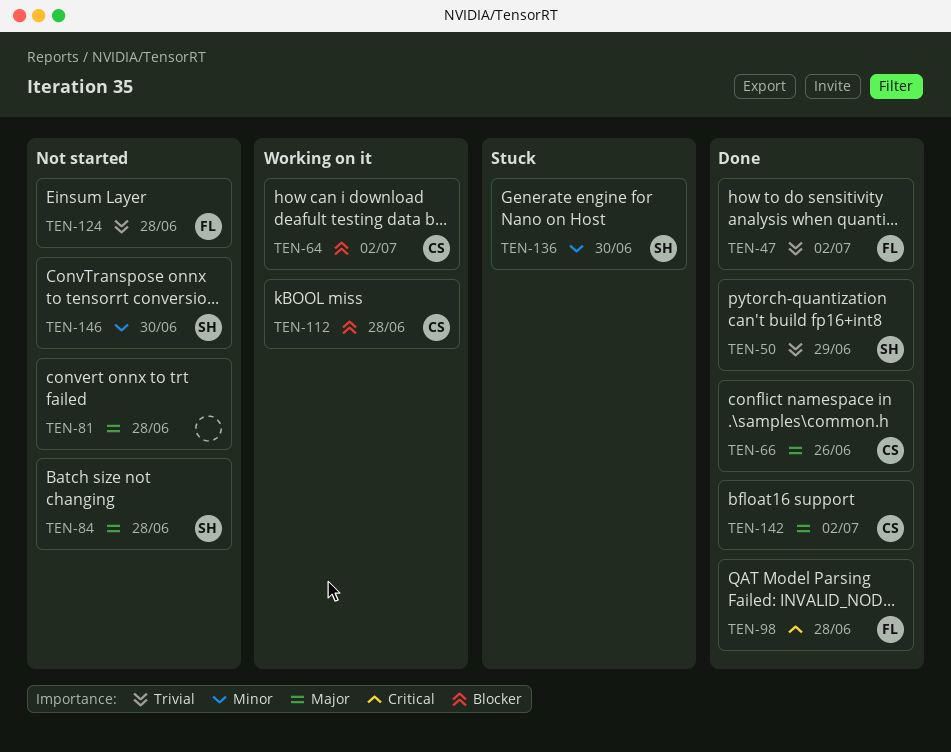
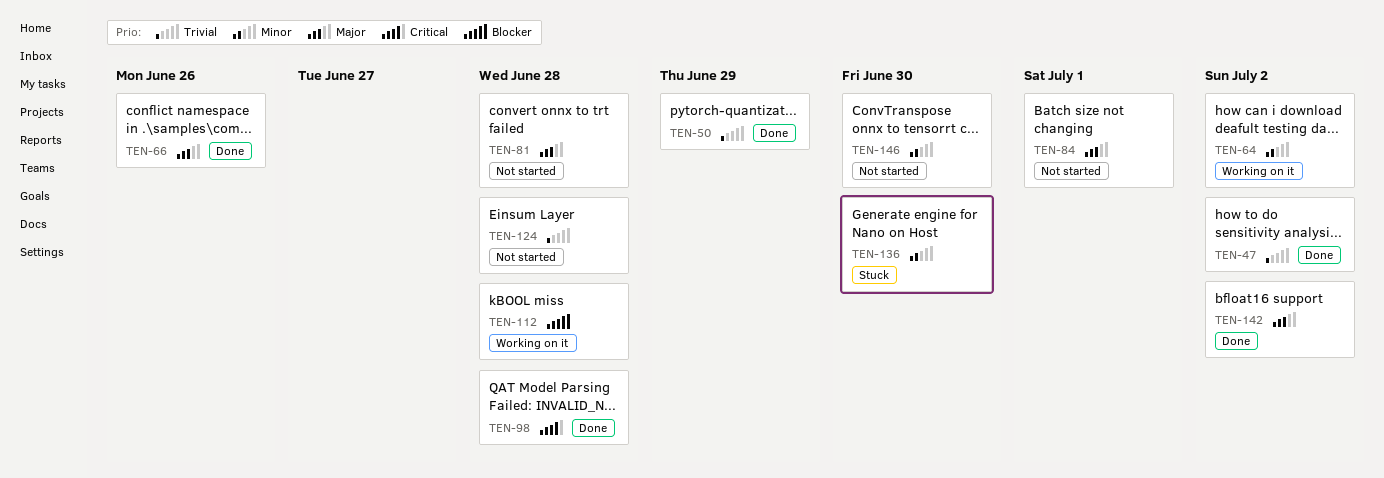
TEN-64, priority: Blocker -> Minor
TEN-84, due: Jun 28 -> Jul 1

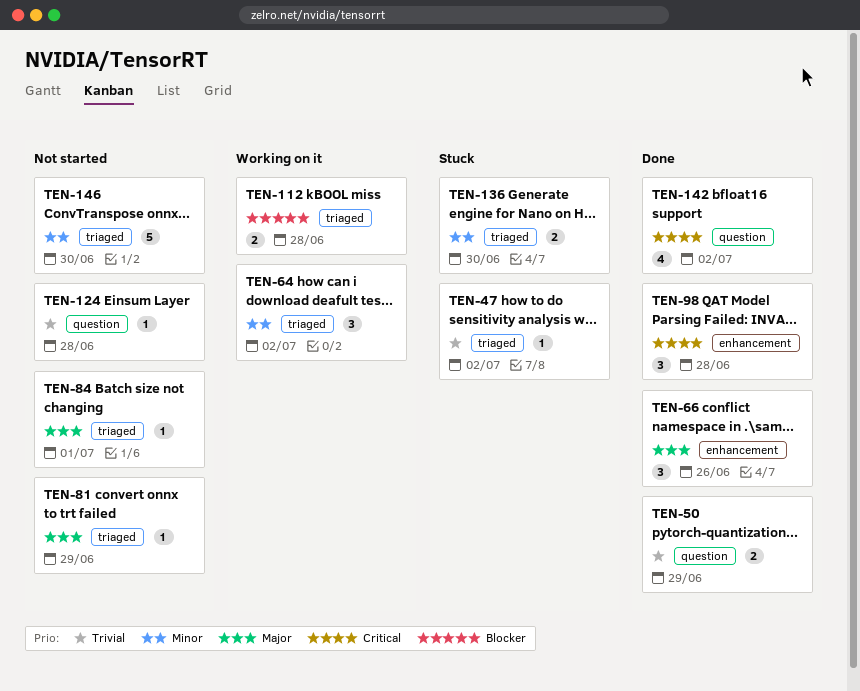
TEN-47, status: Done -> Stuck
TEN-81, due: Jun 28 -> Jun 29
TEN-142, priority: Major -> Critical

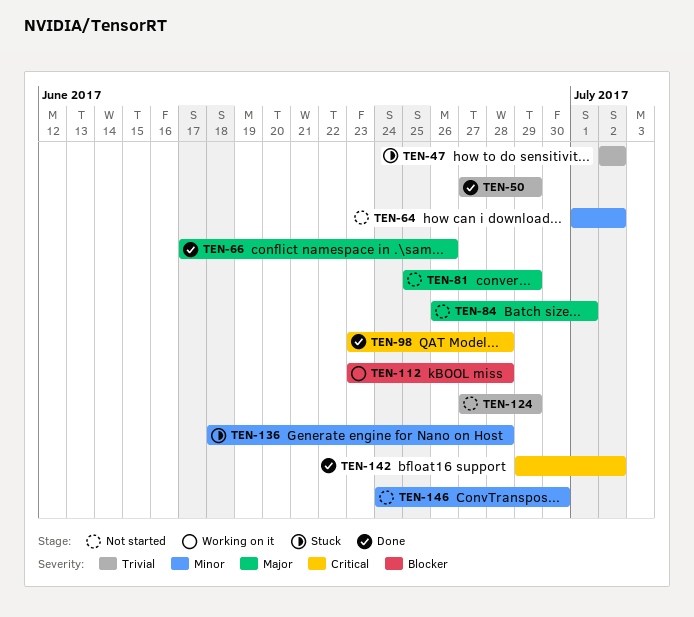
TEN-64, status: Working on it -> Not started
TEN-124, due: Jun 28 -> Jun 29
TEN-136, due: Jun 30 -> Jun 28

